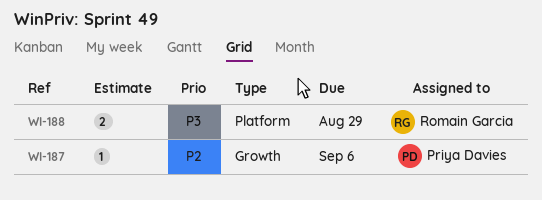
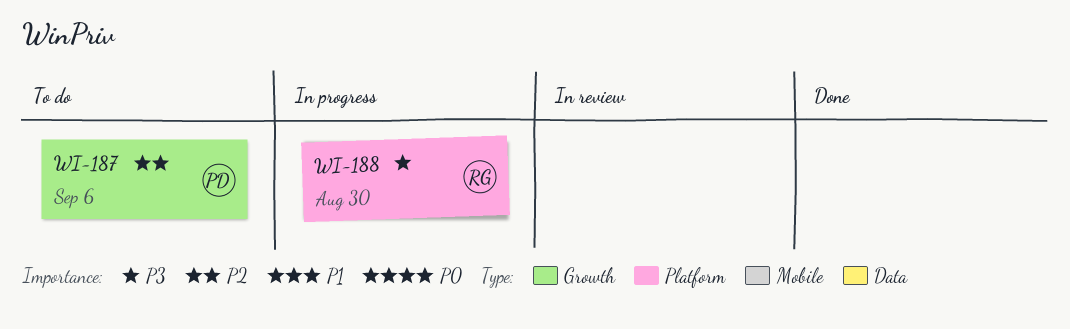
WI-188, due: Aug 29 -> Aug 30

